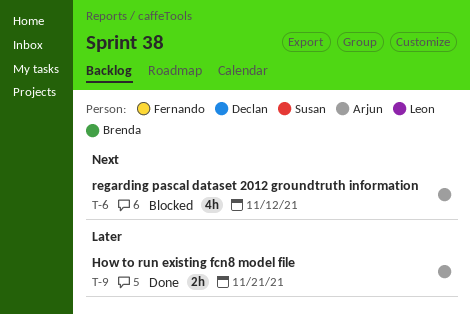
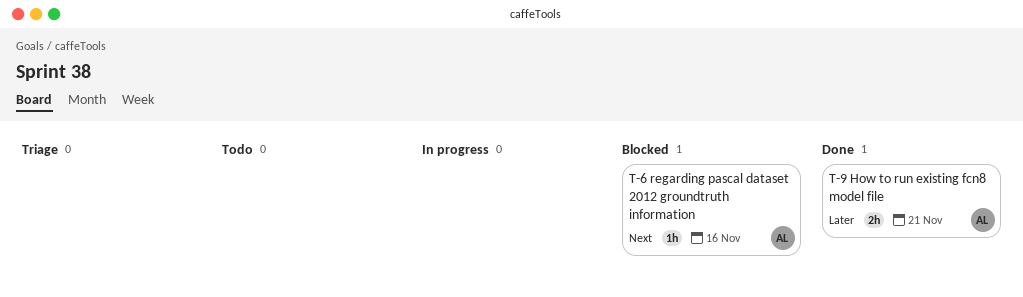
T-6, estimate: 4h -> 1h
T-6, due: Nov 12 -> Nov 16

